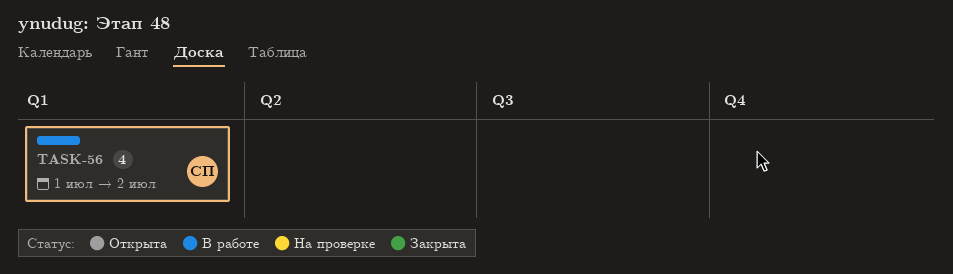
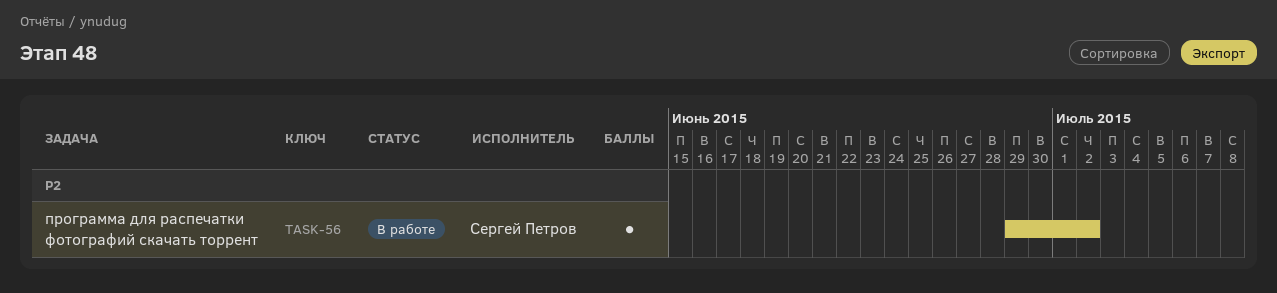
TASK-56, estimate: 4 -> 1
TASK-56, start: Jul 1 -> Jun 29

